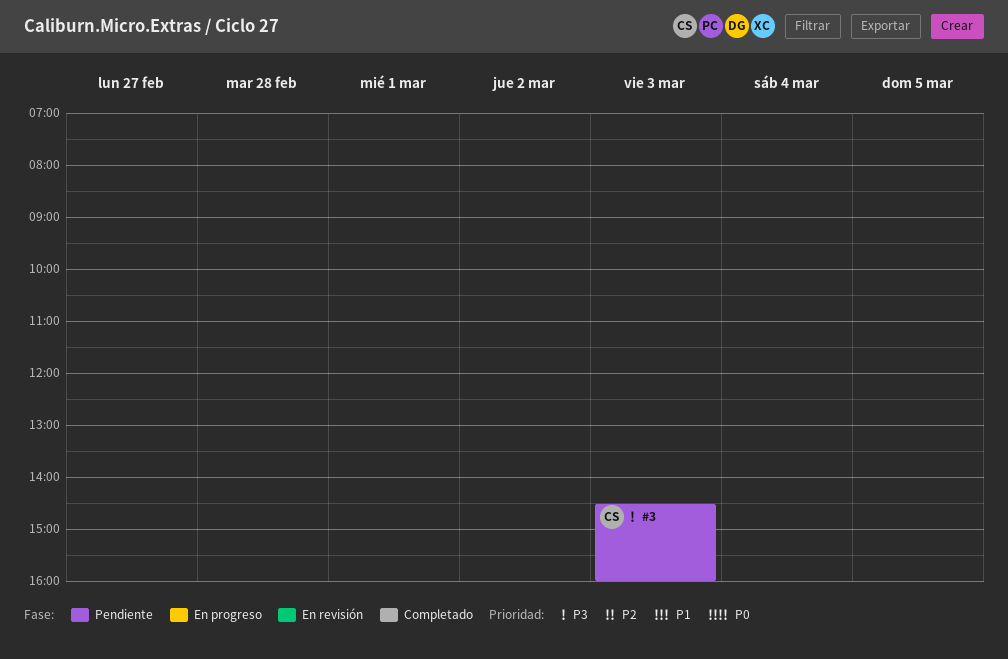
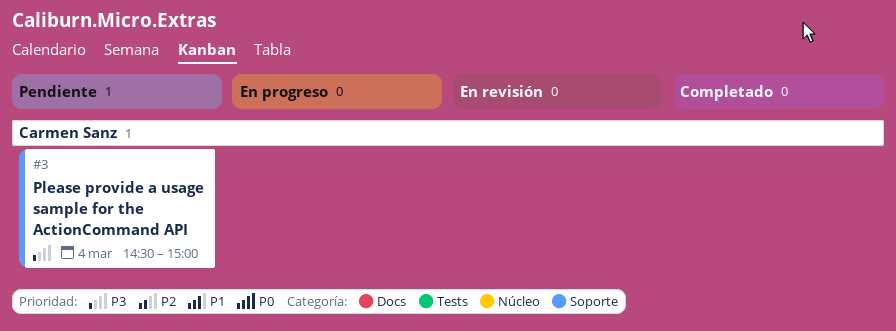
#3, day: Mar 3 -> Mar 4
#3, ends: 16:00 -> 15:00

